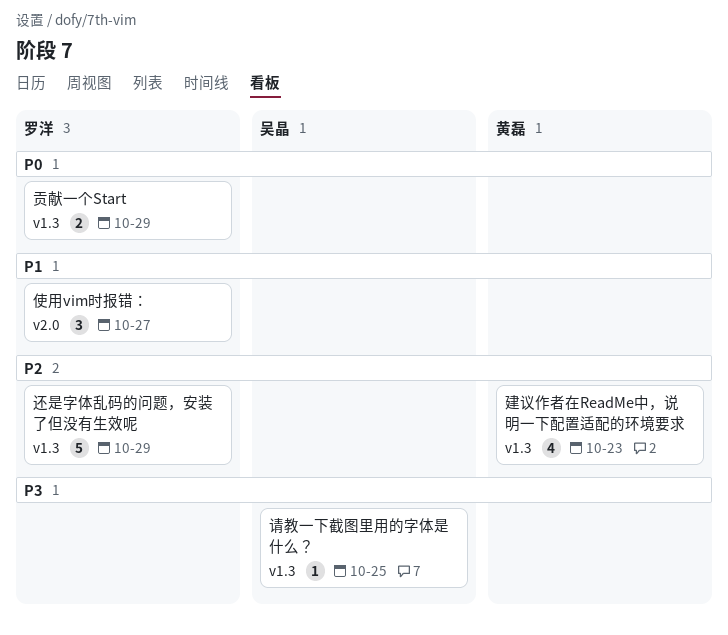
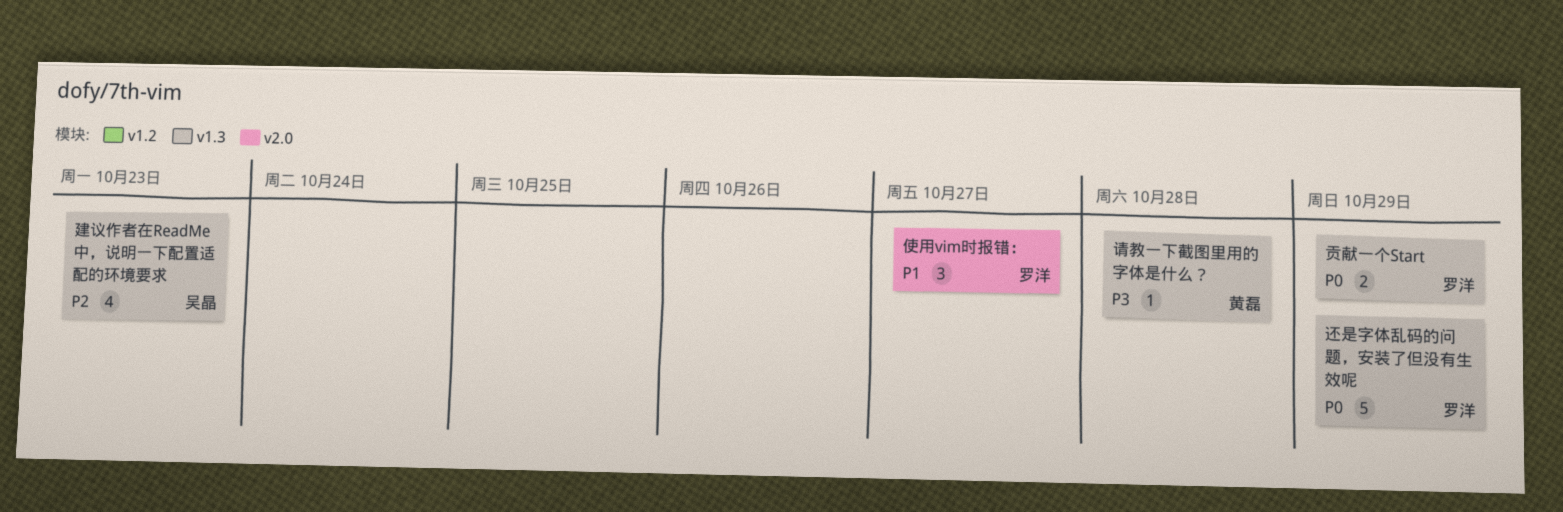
建议作者在ReadMe中，说明一下配置适配的环境要求, owner: 黄磊 -> 吴晶
请教一下截图里用的字体是什么？, owner: 吴晶 -> 黄磊
请教一下截图里用的字体是什么？, due: Oct 25 -> Oct 28
还是字体乱码的问题，安装了但没有生效呢, priority: P2 -> P0

